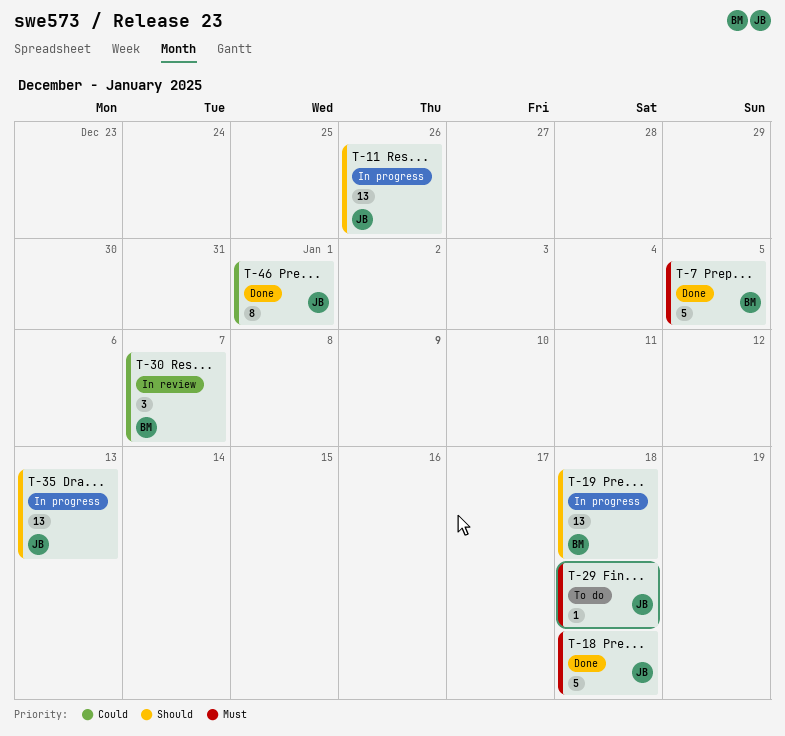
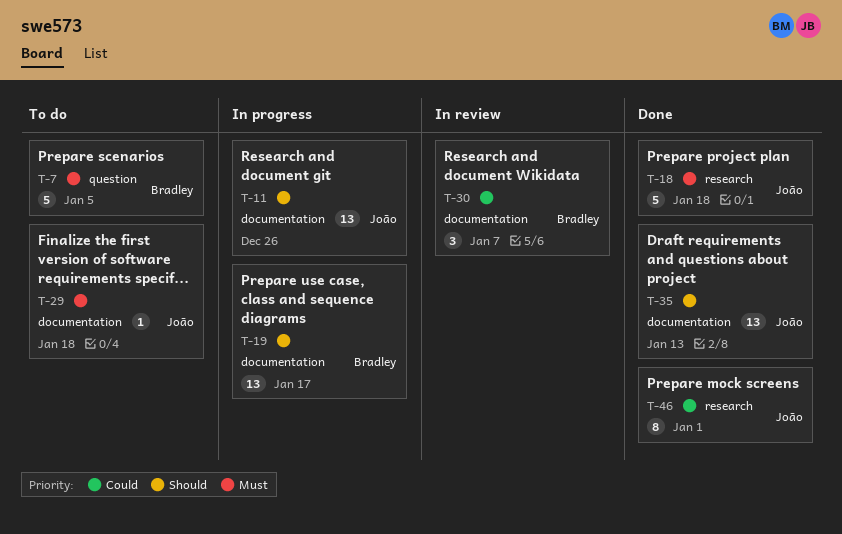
T-7, status: Done -> To do
T-19, due: Jan 18 -> Jan 17
T-35, status: In progress -> Done

